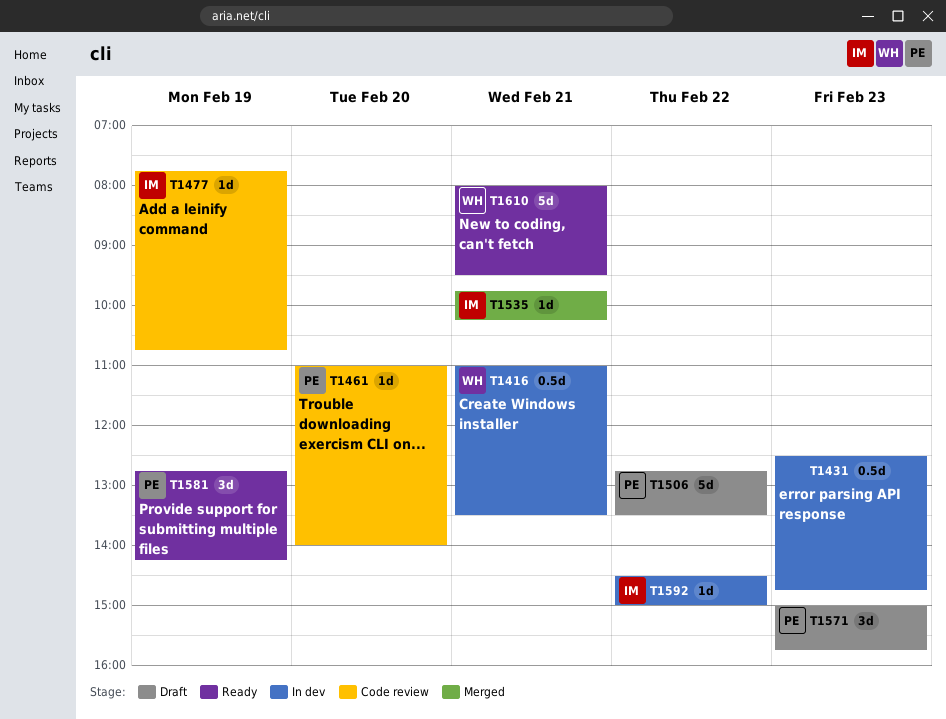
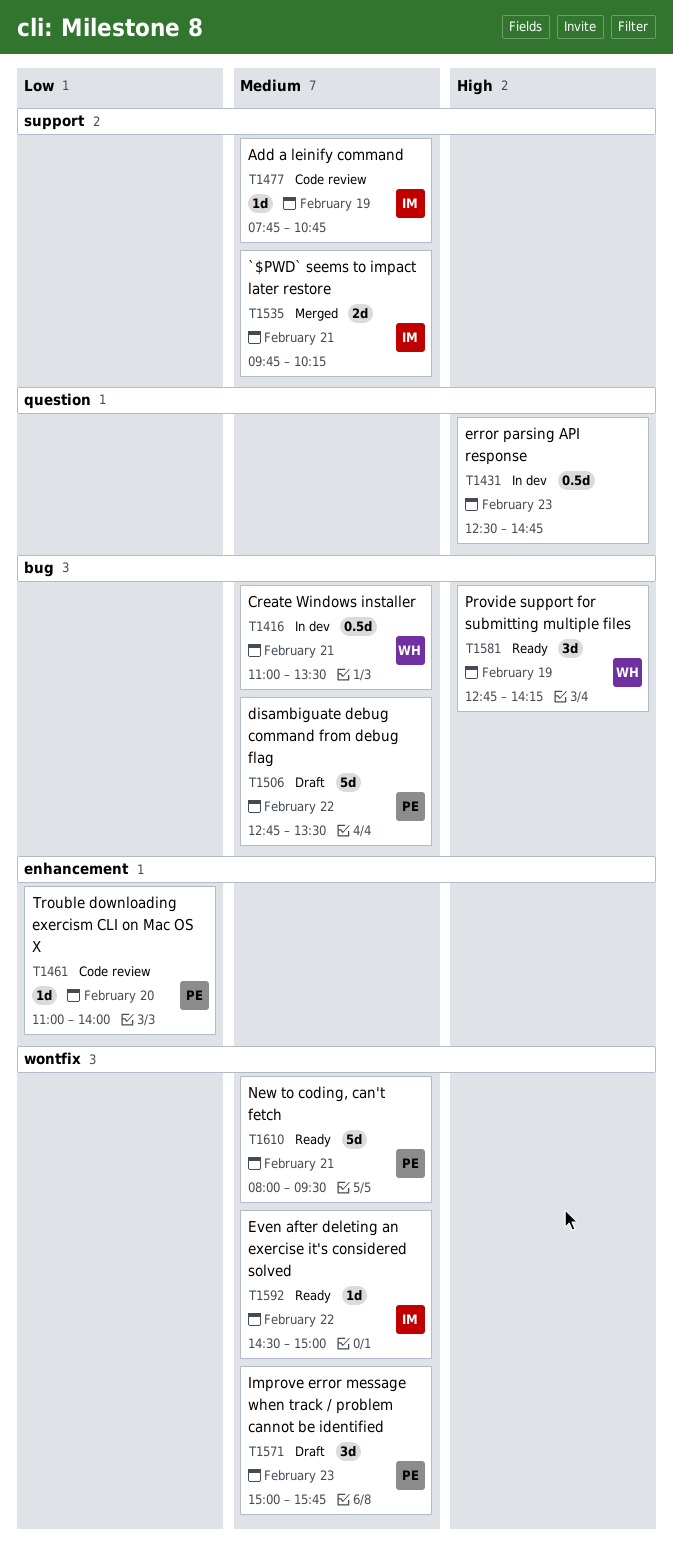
T1535, estimate: 1d -> 2d
T1581, owner: PE -> WH
T1592, status: In dev -> Ready
T1610, owner: WH -> PE

